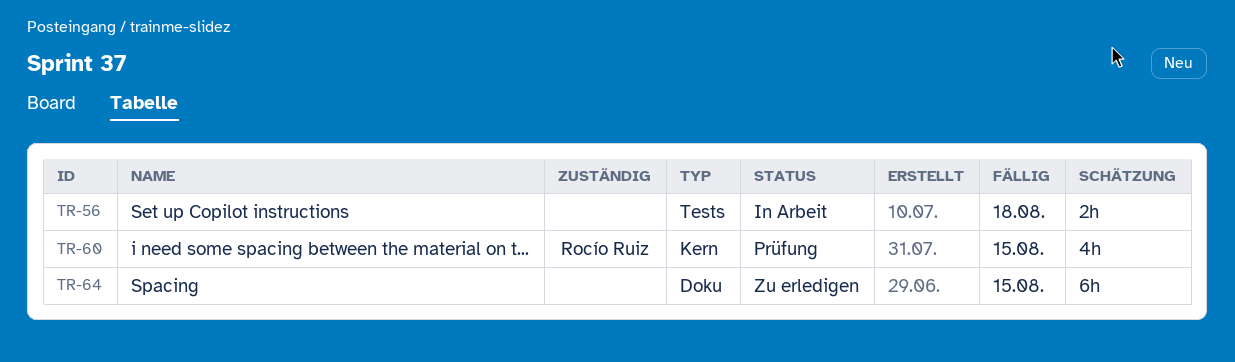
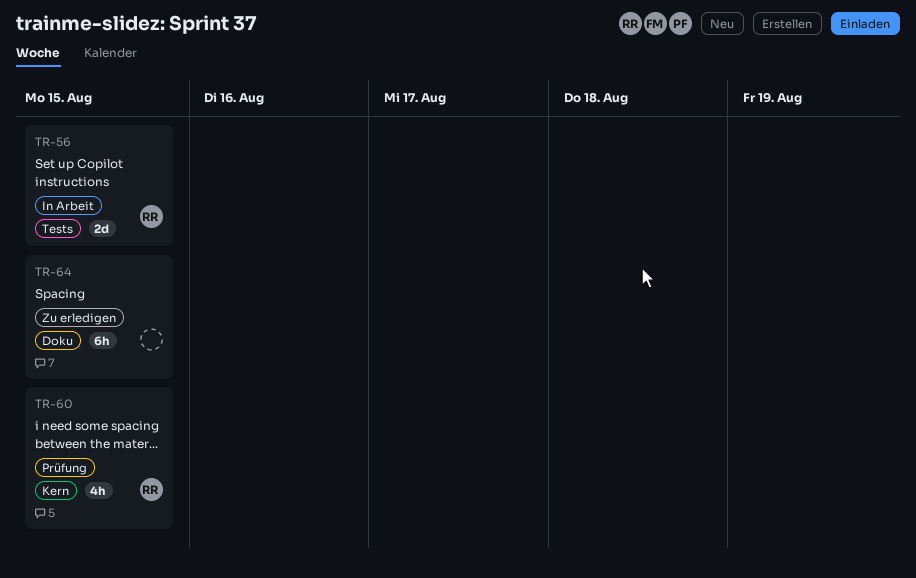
TR-56, owner: none -> Rocío Ruiz
TR-56, estimate: 2h -> 2d
TR-56, due: Aug 18 -> Aug 15

